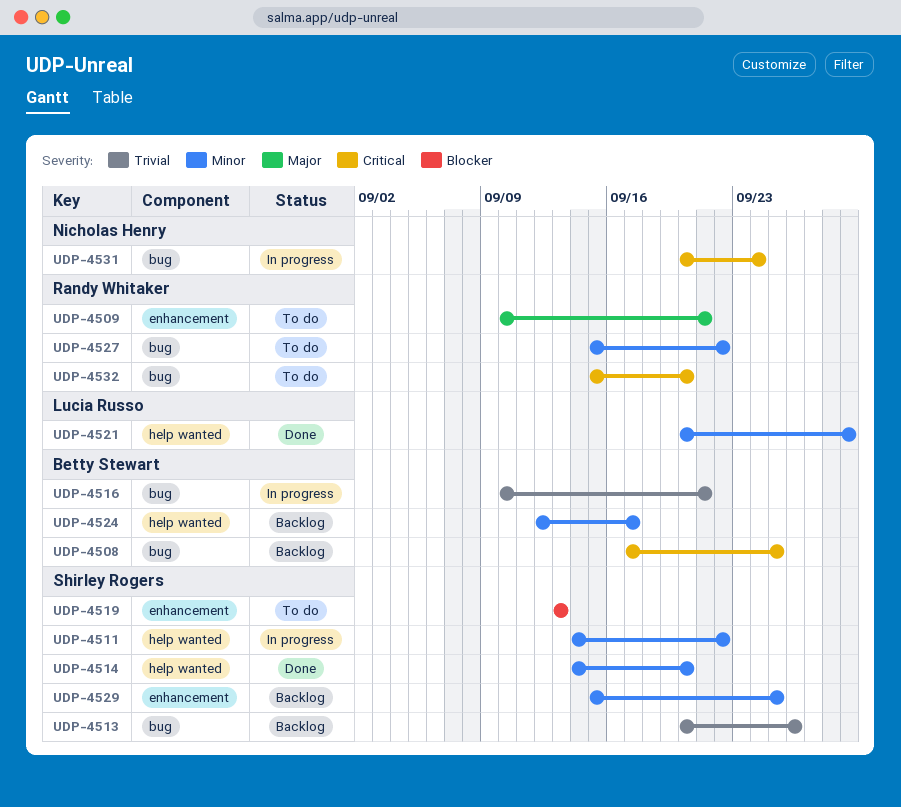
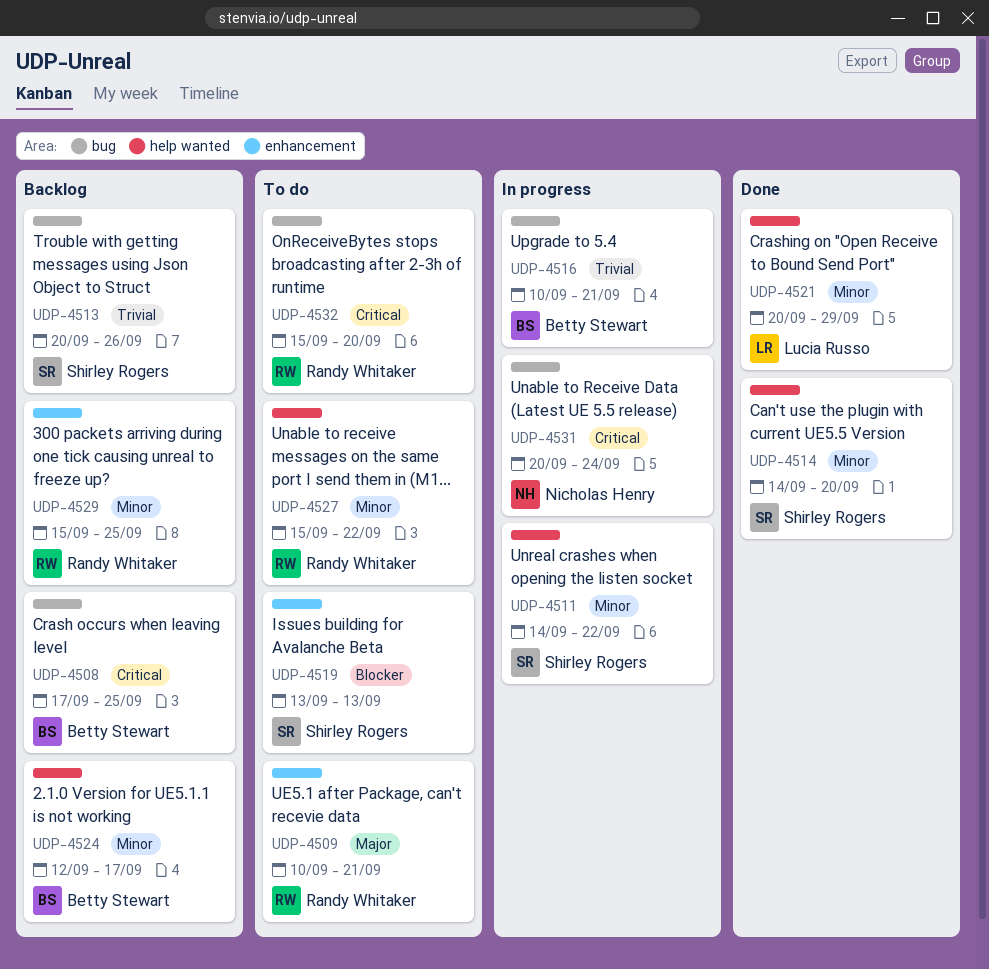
UDP-4527, label: bug -> help wanted
UDP-4529, owner: Shirley Rogers -> Randy Whitaker

